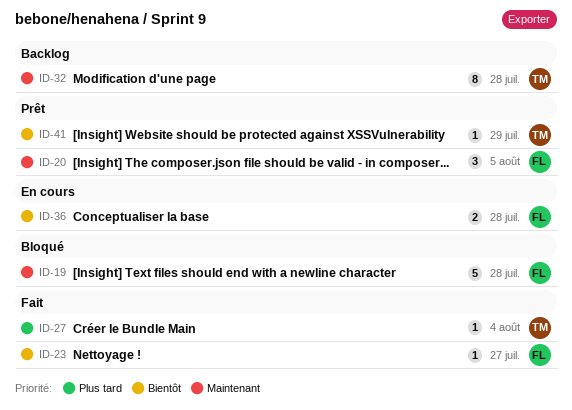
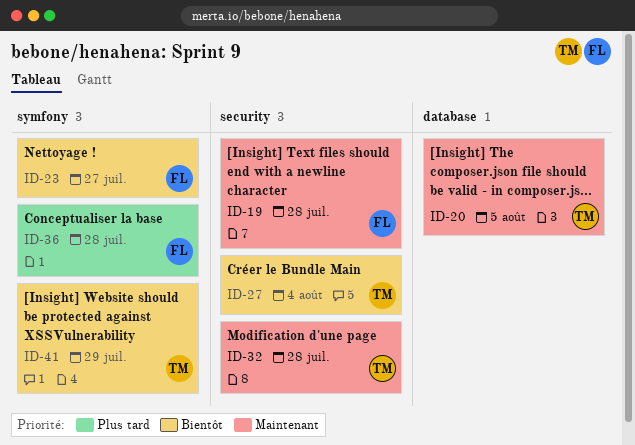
ID-20, owner: FL -> TM
ID-27, priority: Plus tard -> Bientôt
ID-36, priority: Bientôt -> Plus tard

